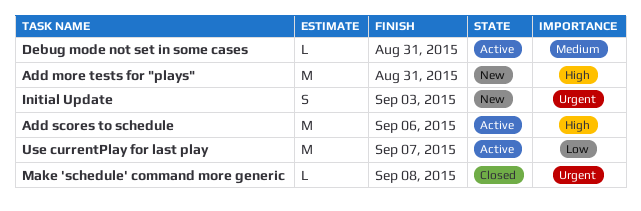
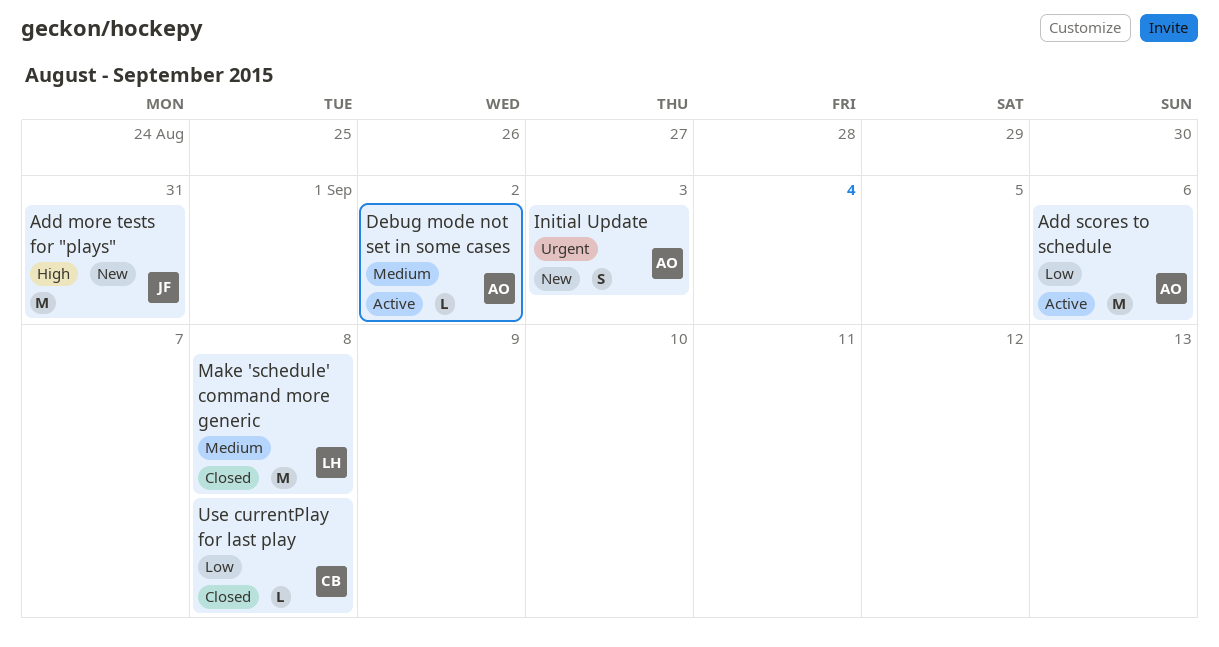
Add scores to schedule, priority: High -> Low
Debug mode not set in some cases, due: Aug 31 -> Sep 2
Make 'schedule' command more generic, priority: Urgent -> Medium
Make 'schedule' command more generic, estimate: L -> M
Use currentPlay for last play, status: Active -> Closed
Use currentPlay for last play, estimate: M -> L
Use currentPlay for last play, due: Sep 7 -> Sep 8

